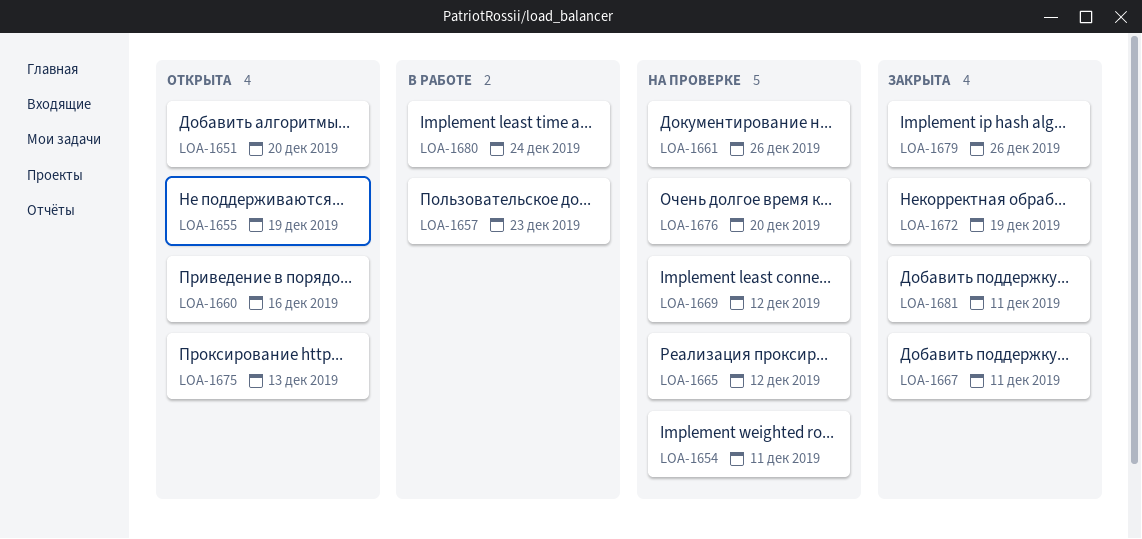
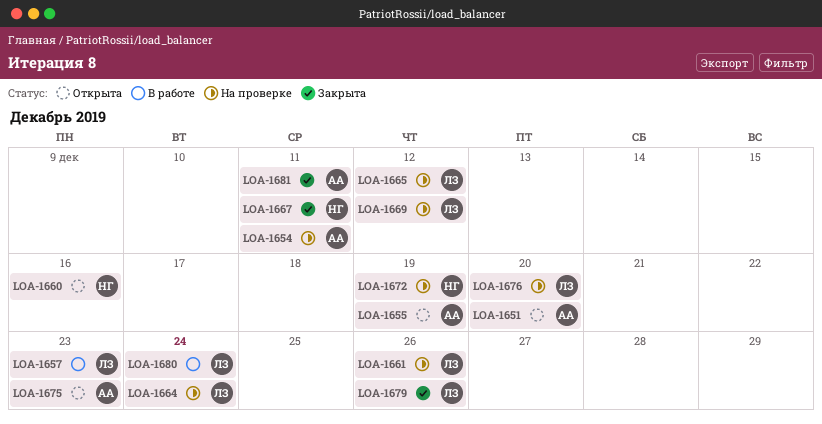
LOA-1664: none -> present
LOA-1672, status: Закрыта -> На проверке
LOA-1675, due: Dec 13 -> Dec 23

